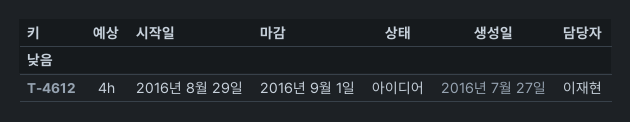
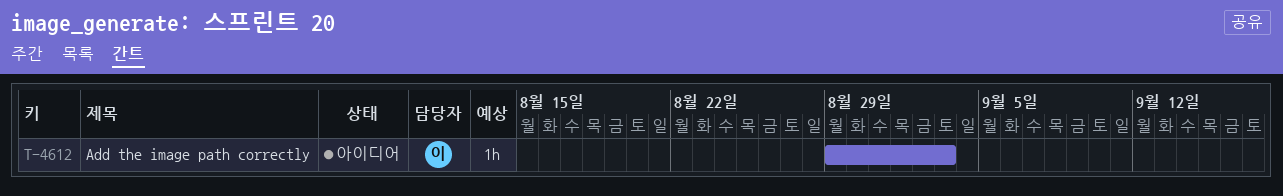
T-4612, estimate: 4h -> 1h
T-4612, due: Sep 1 -> Sep 3

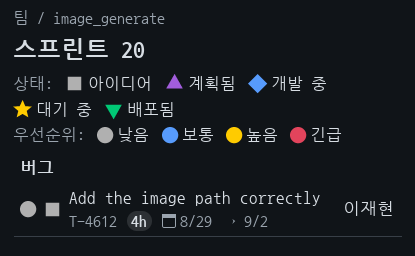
T-4612, estimate: 1h -> 4h
T-4612, due: Sep 3 -> Sep 2

